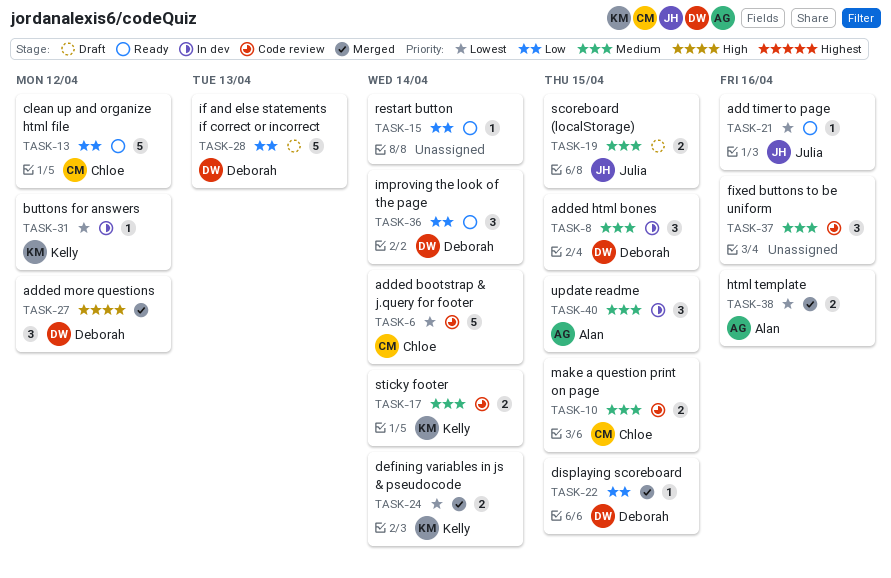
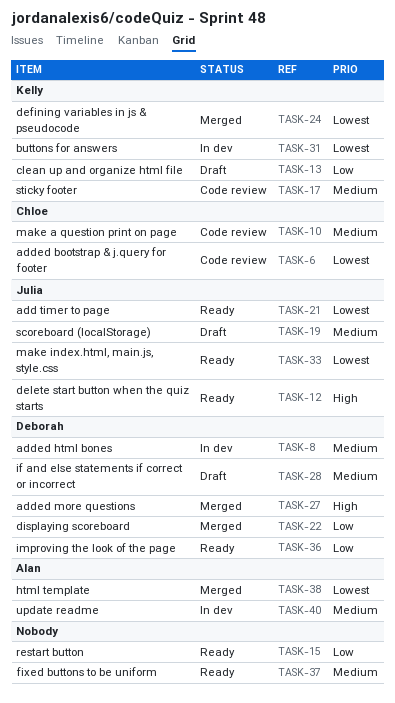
TASK-12: none -> present
TASK-13, status: Ready -> Draft
TASK-13, owner: Chloe -> Kelly
TASK-28, priority: Low -> Medium
TASK-33: none -> present
TASK-37, status: Code review -> Ready

